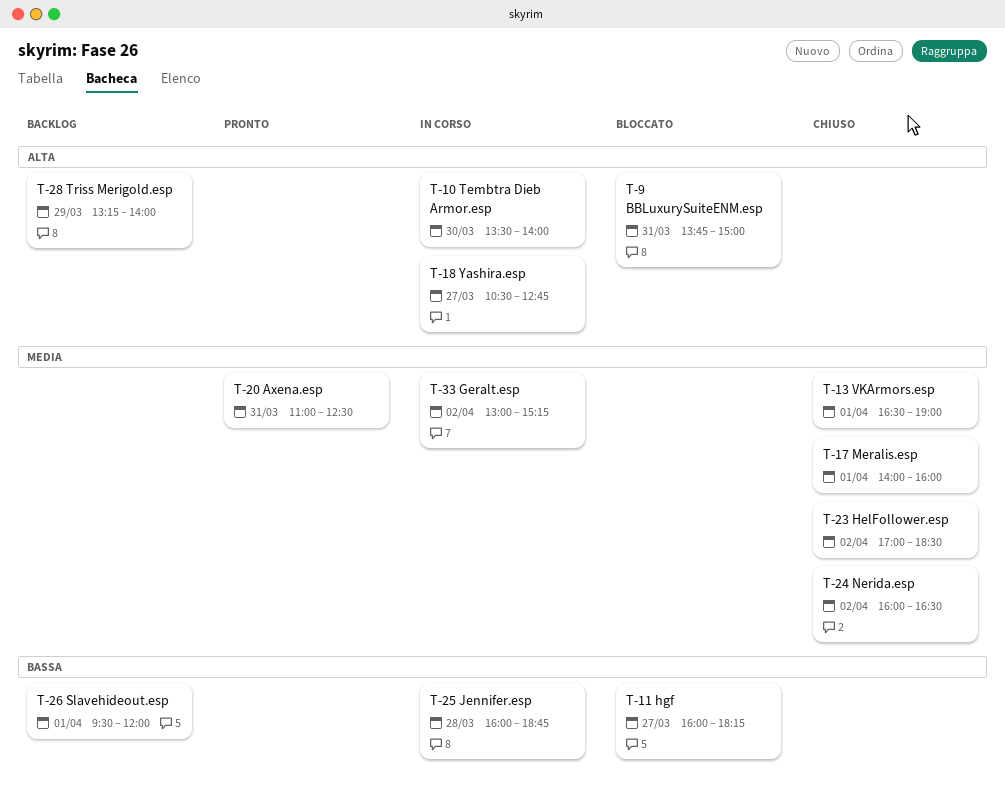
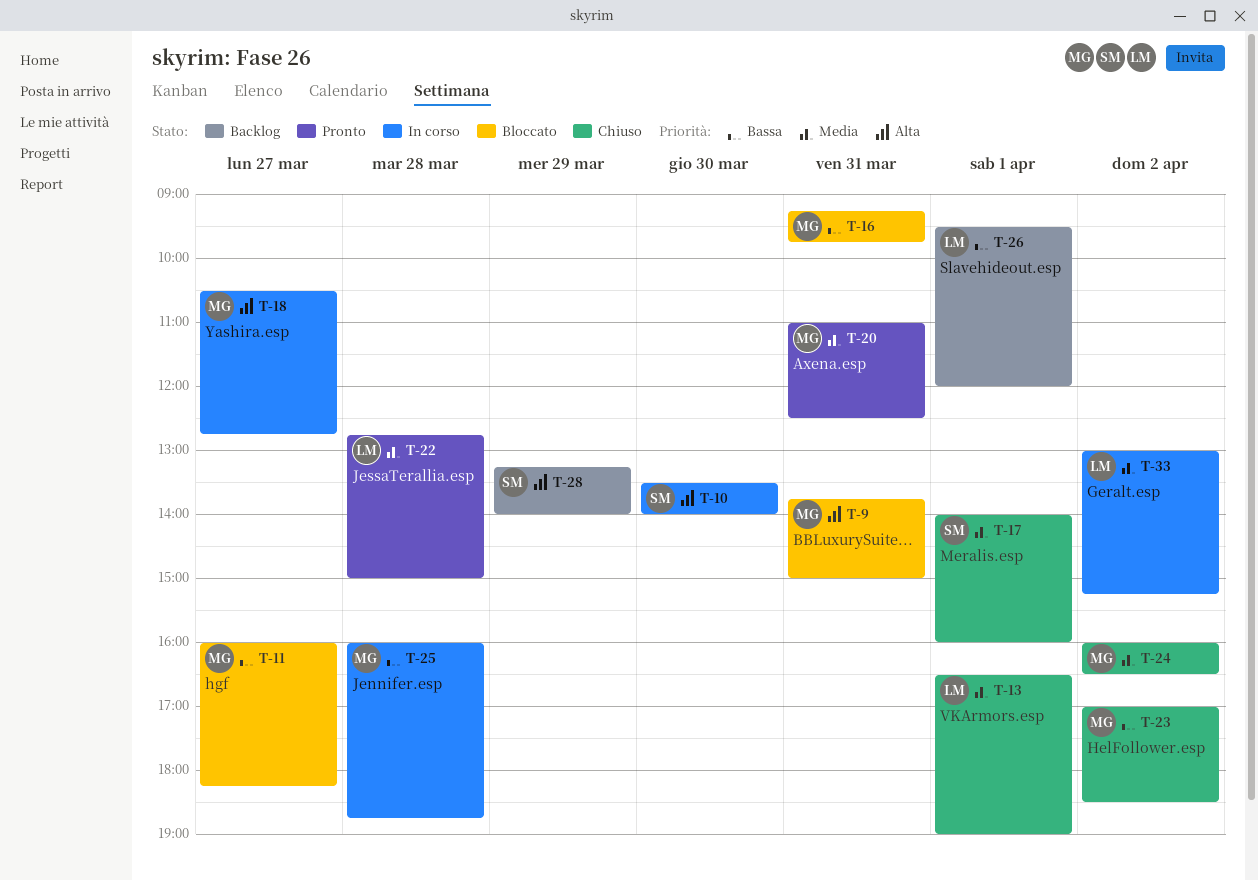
T-16: none -> present
T-22: none -> present
T-23, priority: Media -> Bassa

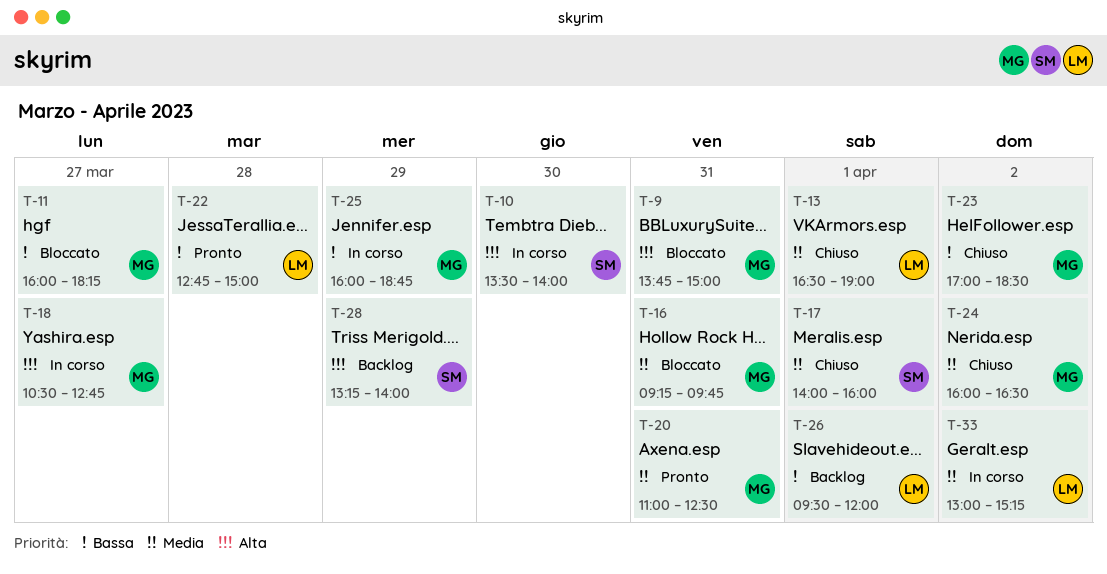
T-16, priority: Bassa -> Media
T-22, priority: Media -> Bassa
T-25, day: Mar 28 -> Mar 29

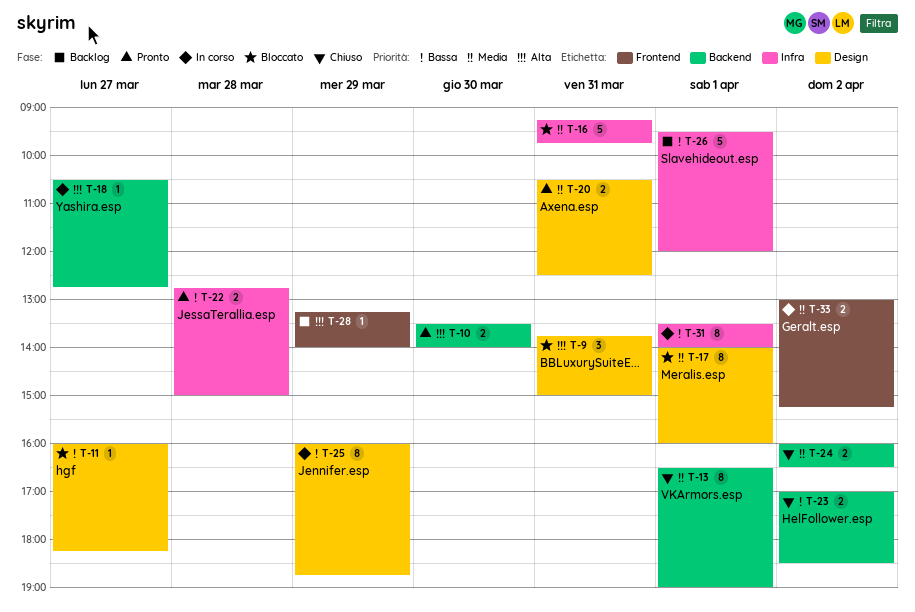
T-10, status: In corso -> Pronto
T-17, status: Chiuso -> Bloccato
T-20, begins: 11:00 -> 10:30
T-31: none -> present

